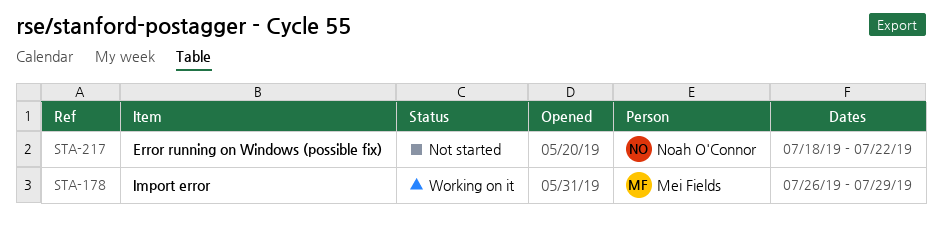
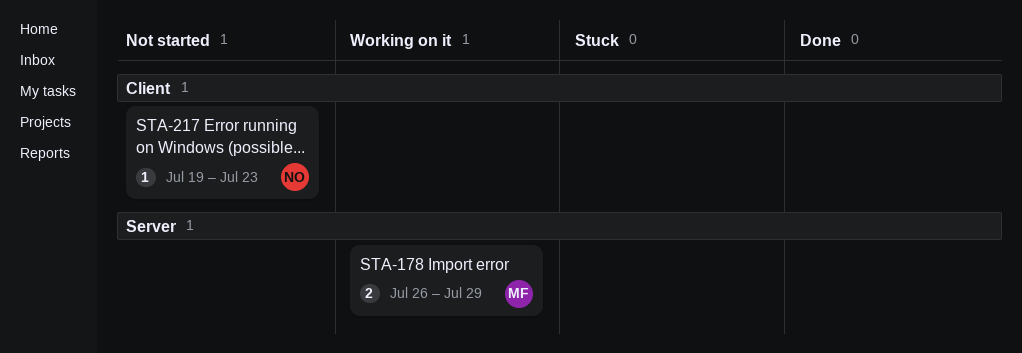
STA-217, start: Jul 18 -> Jul 19
STA-217, due: Jul 22 -> Jul 23

